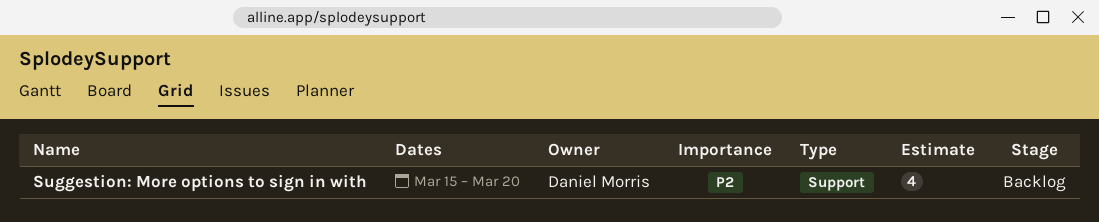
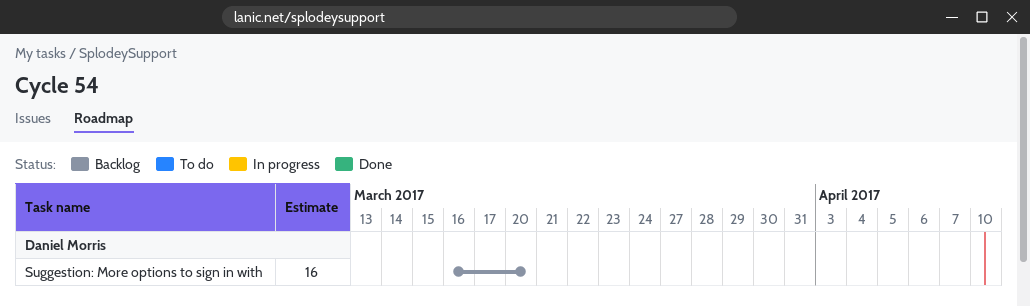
Suggestion: More options to sign in with, estimate: 4 -> 16
Suggestion: More options to sign in with, start: Mar 15 -> Mar 16

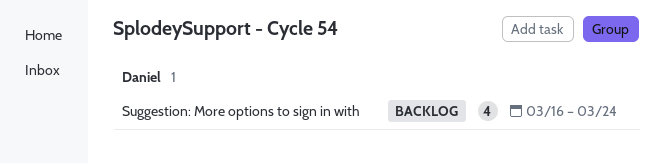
Suggestion: More options to sign in with, estimate: 16 -> 4
Suggestion: More options to sign in with, due: Mar 20 -> Mar 24

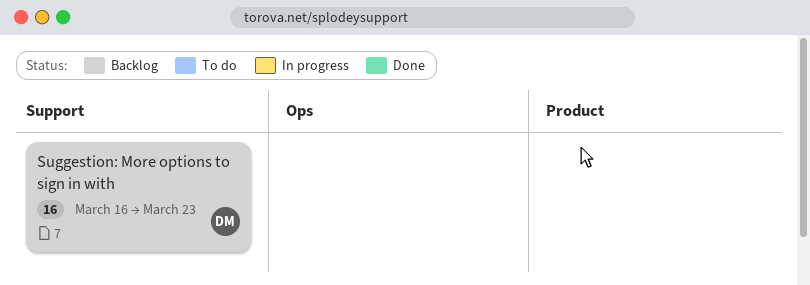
Suggestion: More options to sign in with, estimate: 4 -> 16
Suggestion: More options to sign in with, due: Mar 24 -> Mar 23

